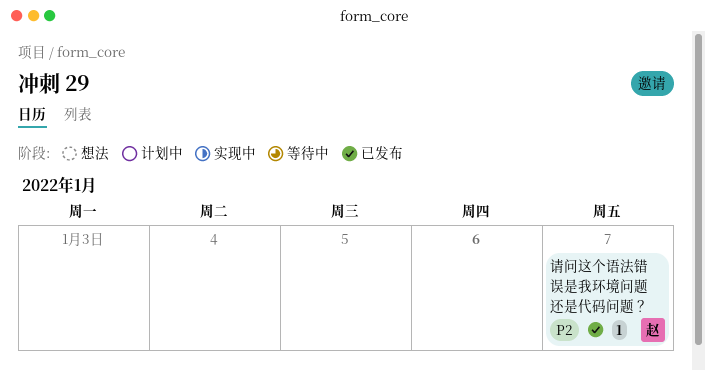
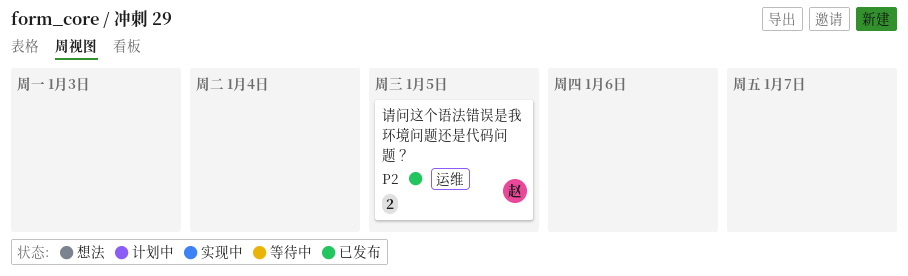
请问这个语法错误是我环境问题还是代码问题？, estimate: 1 -> 2
请问这个语法错误是我环境问题还是代码问题？, due: Jan 7 -> Jan 5

